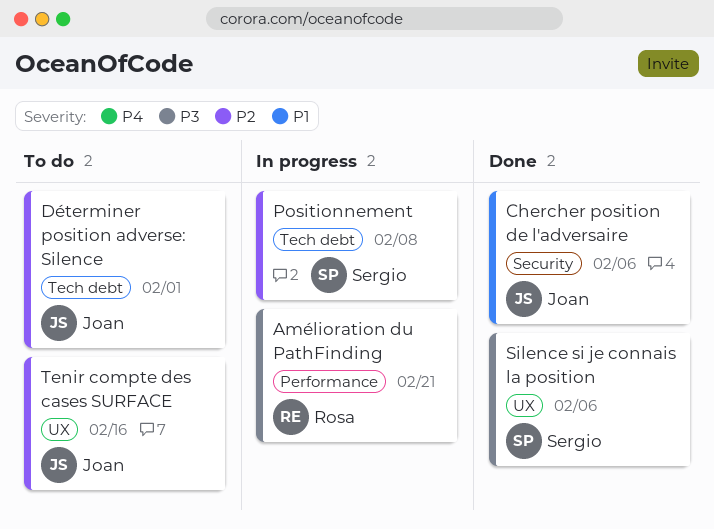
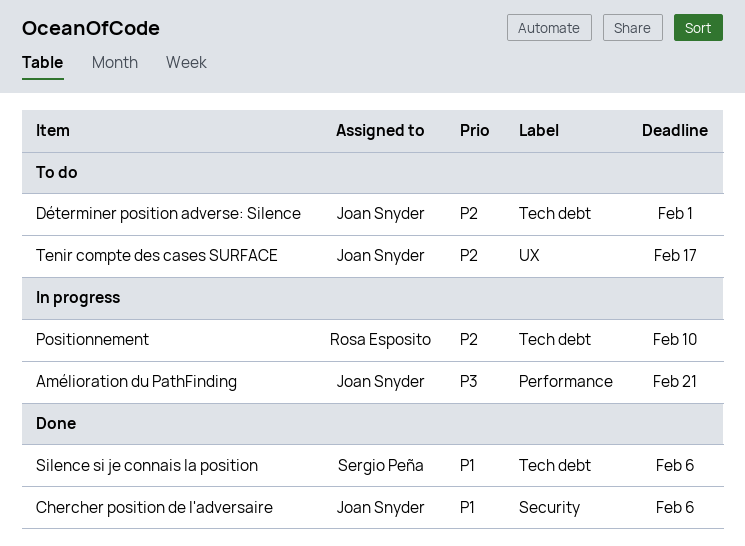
Amélioration du PathFinding, owner: Rosa Esposito -> Joan Snyder
Positionnement, owner: Sergio Peña -> Rosa Esposito
Positionnement, due: Feb 8 -> Feb 10
Silence si je connais la position, priority: P3 -> P1
Silence si je connais la position, label: UX -> Tech debt
Tenir compte des cases SURFACE, due: Feb 16 -> Feb 17

